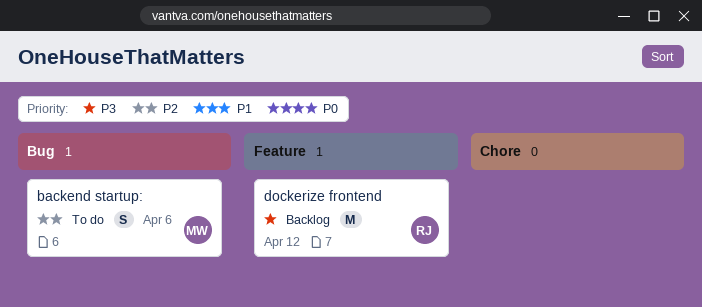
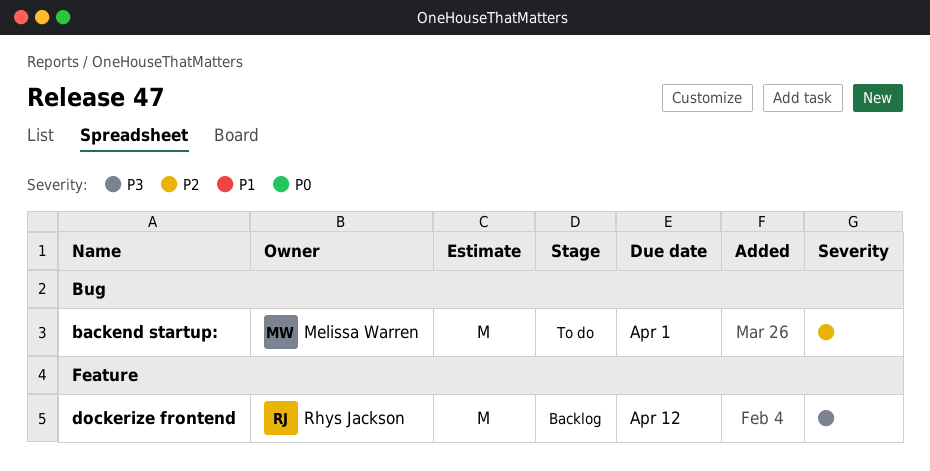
backend startup:, estimate: S -> M
backend startup:, due: Apr 6 -> Apr 1

